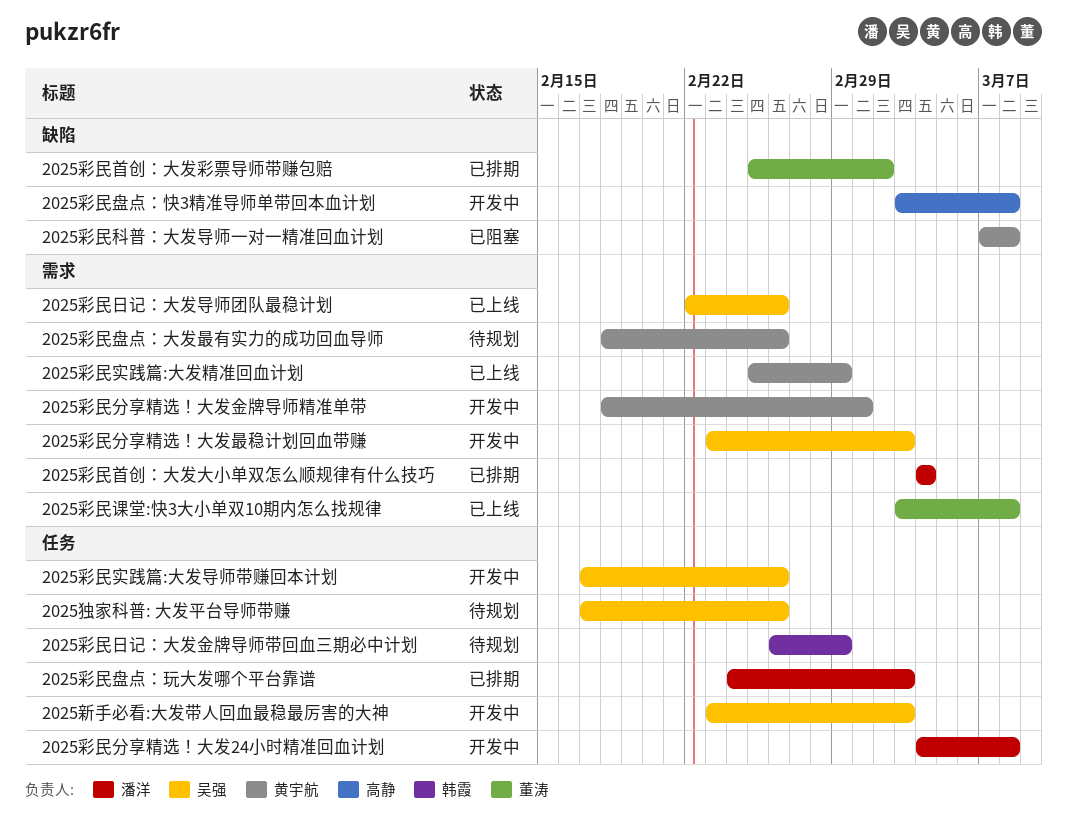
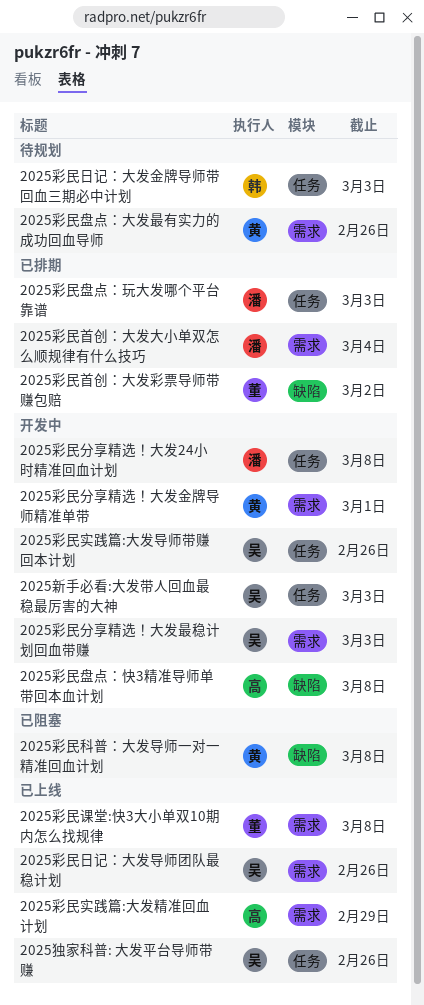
2025彩民实践篇:大发精准回血计划, owner: 黄宇航 -> 高静
2025彩民日记：大发金牌导师带回血三期必中计划, due: Feb 29 -> Mar 3
2025独家科普: 大发平台导师带赚, status: 待规划 -> 已上线

